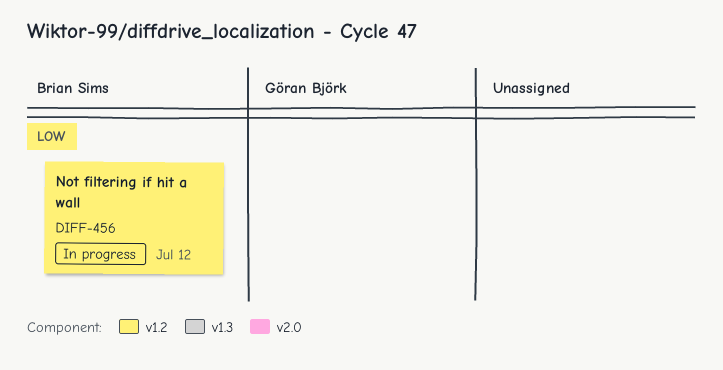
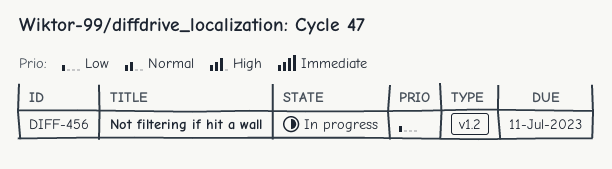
DIFF-456, due: Jul 12 -> Jul 11

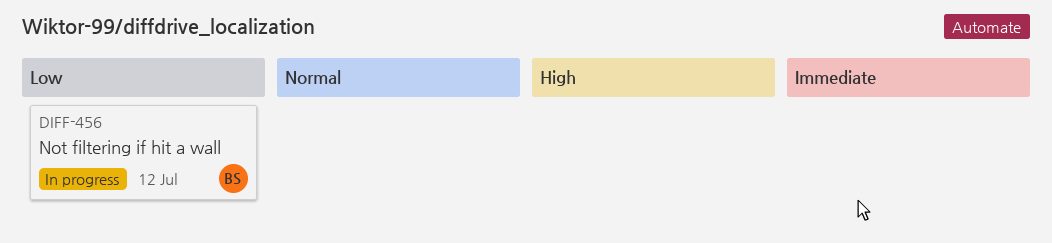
DIFF-456, due: Jul 11 -> Jul 12

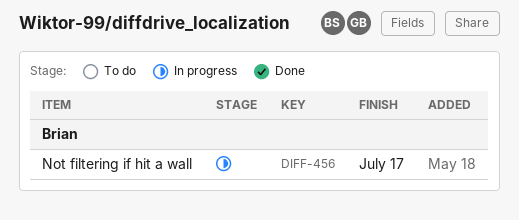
DIFF-456, due: Jul 12 -> Jul 17

